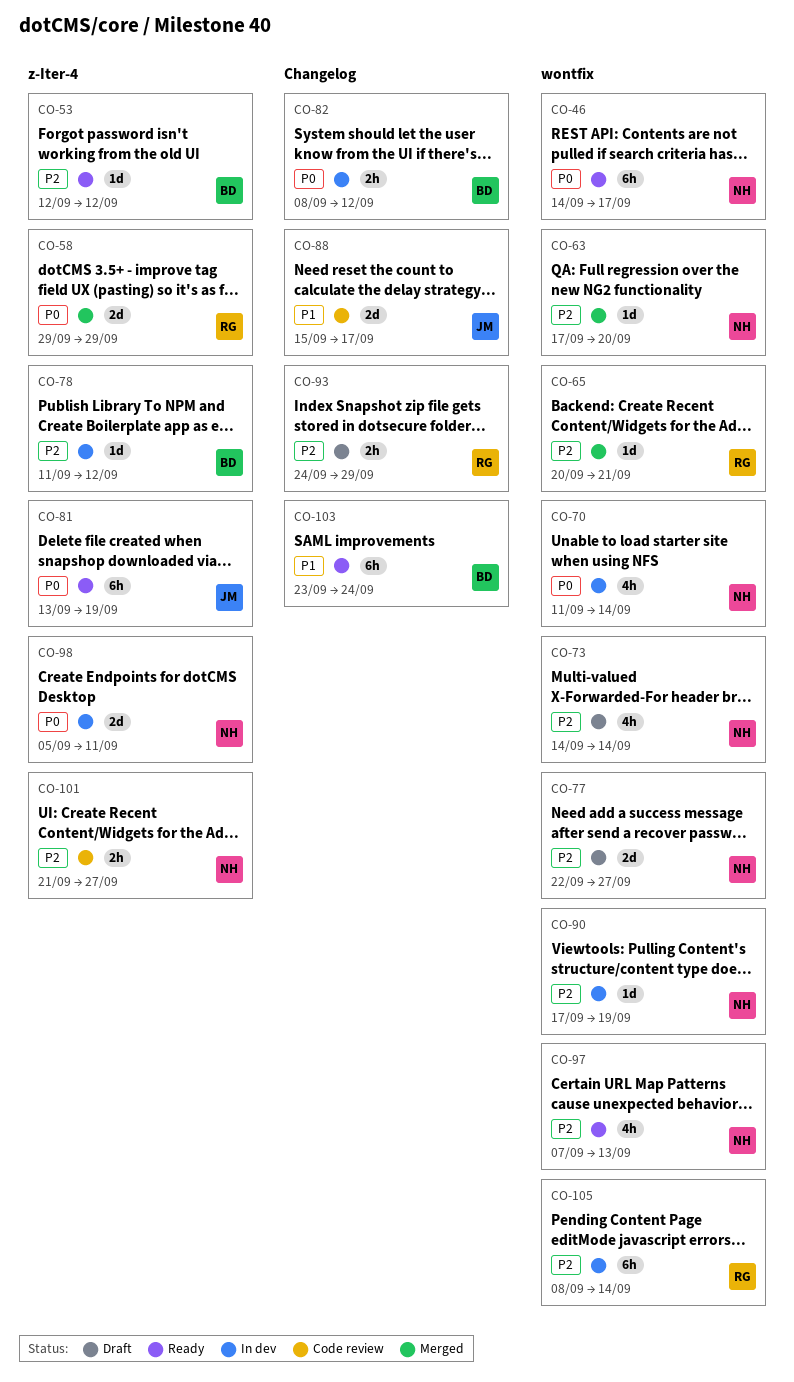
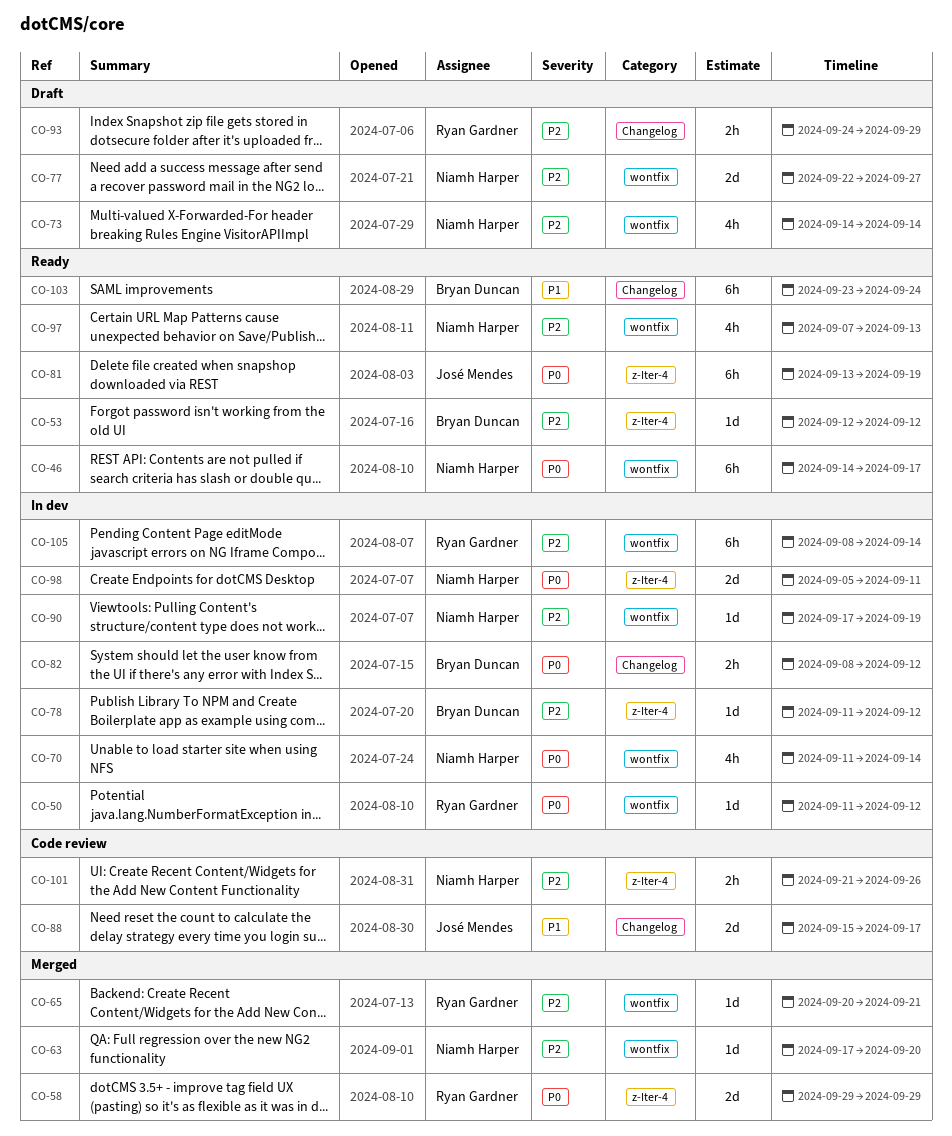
CO-50: none -> present
CO-101, due: Sep 27 -> Sep 26

